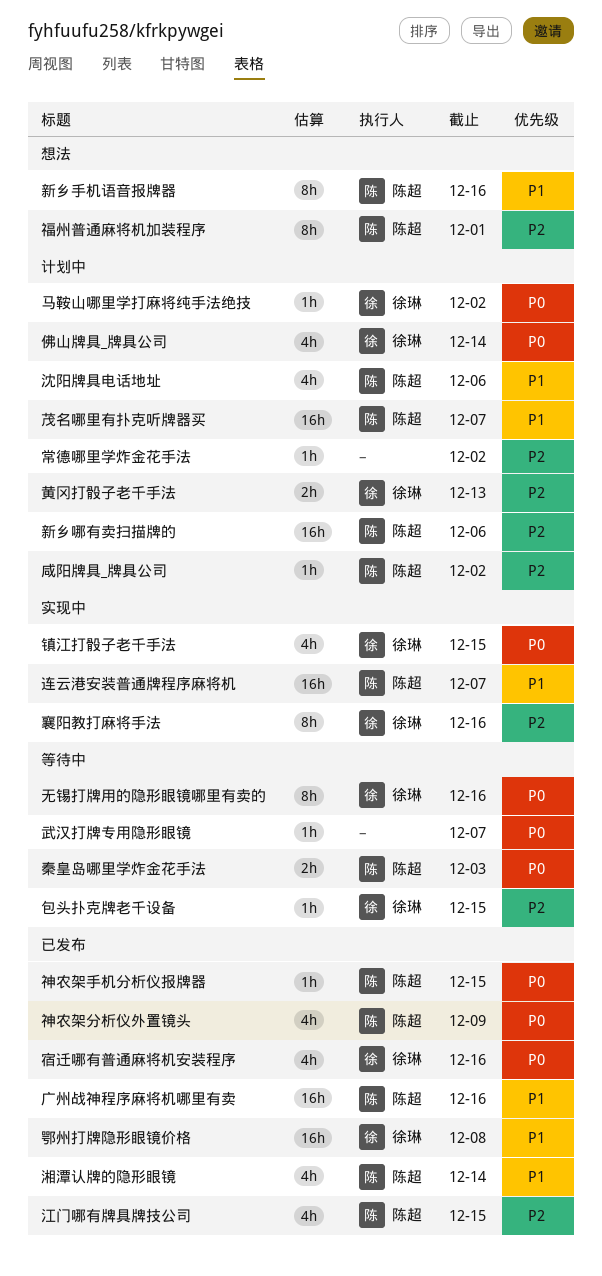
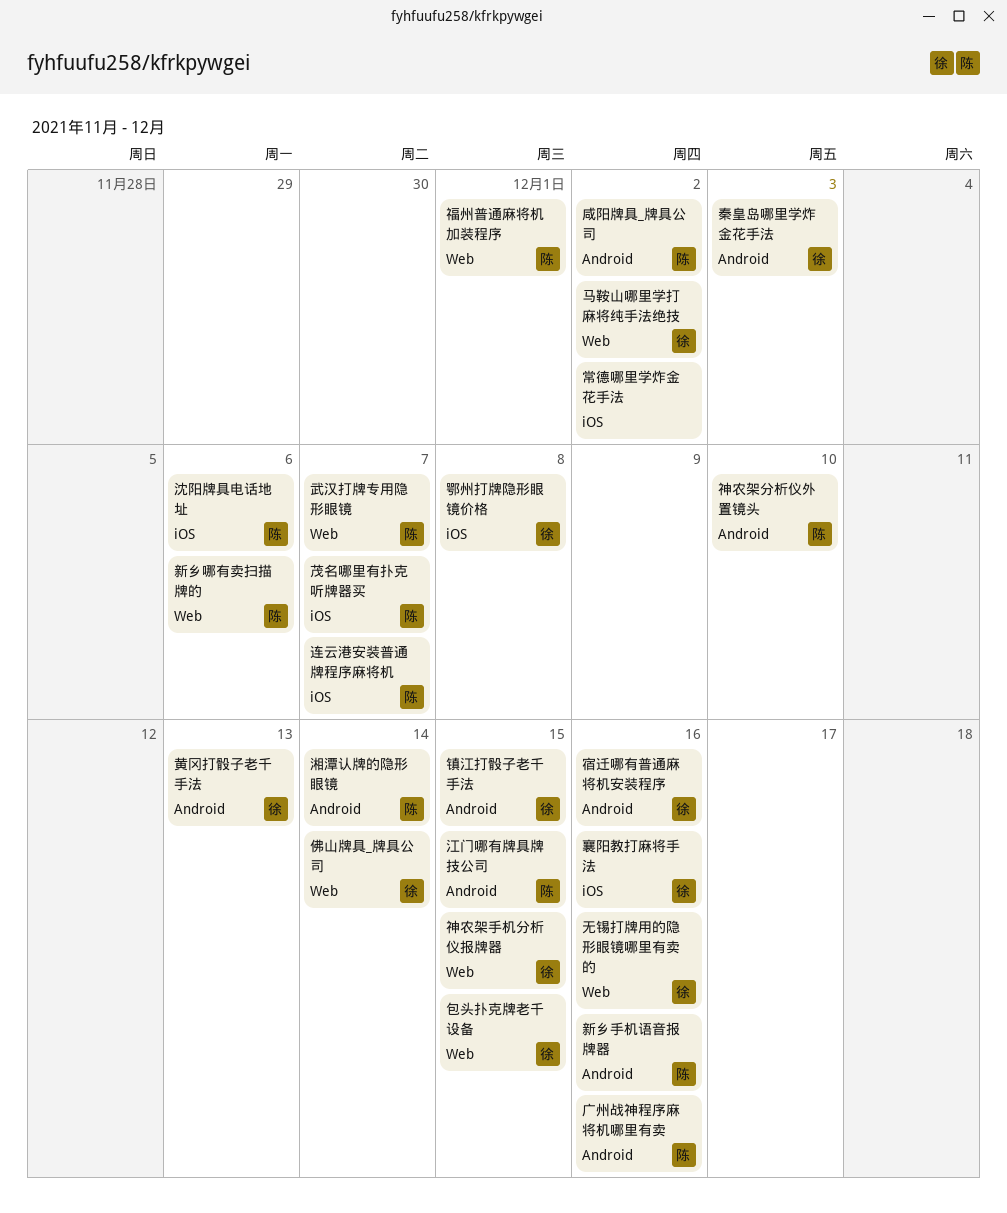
武汉打牌专用隐形眼镜, owner: none -> 陈超
神农架分析仪外置镜头, due: Dec 9 -> Dec 10
神农架手机分析仪报牌器, owner: 陈超 -> 徐琳
秦皇岛哪里学炸金花手法, owner: 陈超 -> 徐琳

